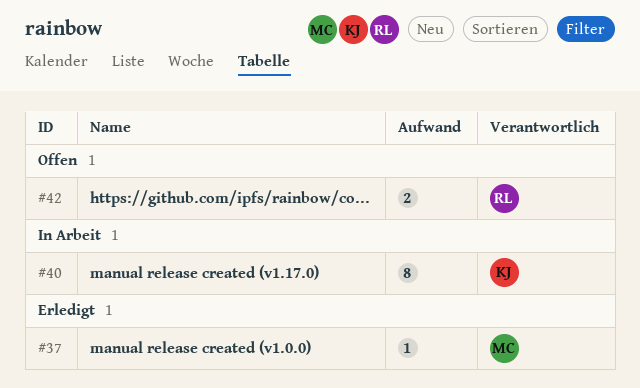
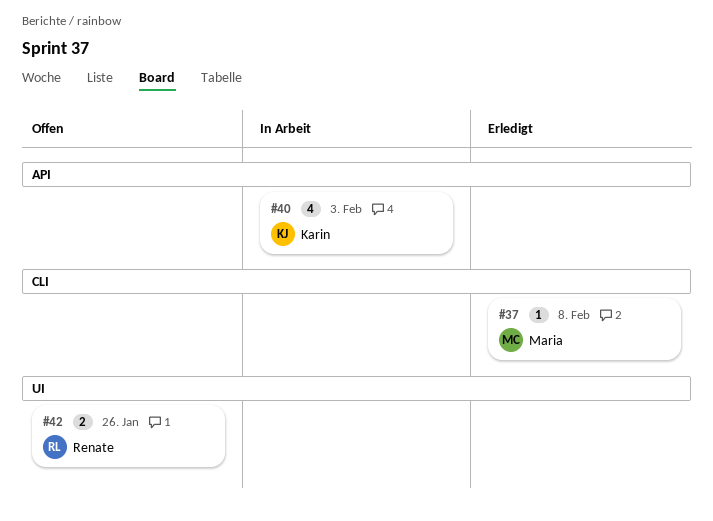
#40, estimate: 8 -> 4

